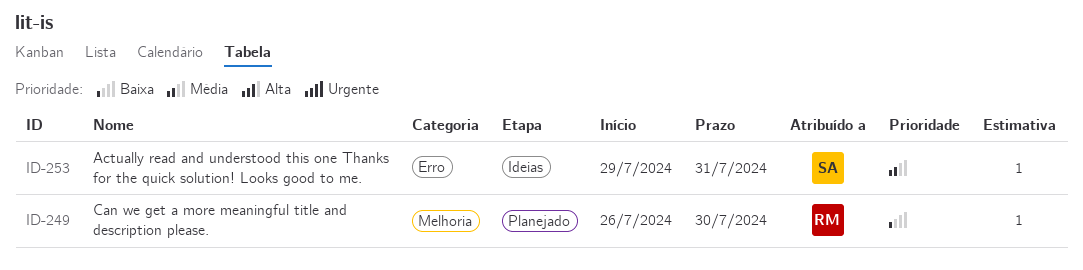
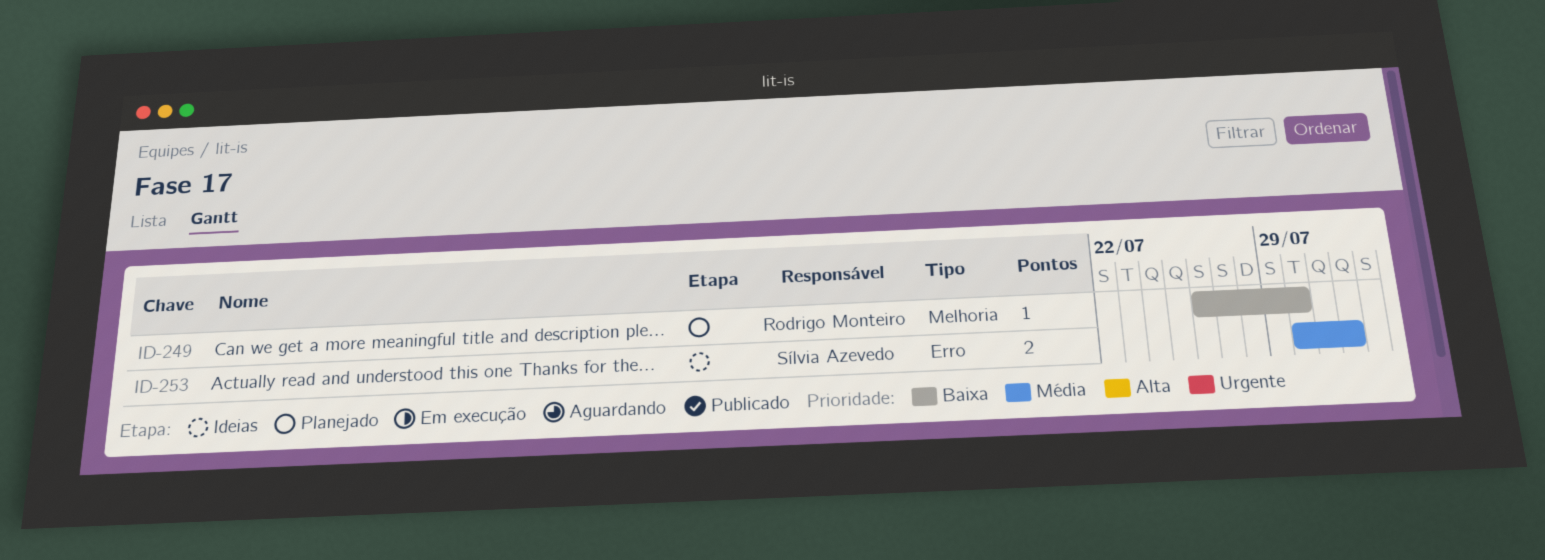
ID-253, estimate: 1 -> 2
ID-253, start: Jul 29 -> Jul 30
ID-253, due: Jul 31 -> Aug 1

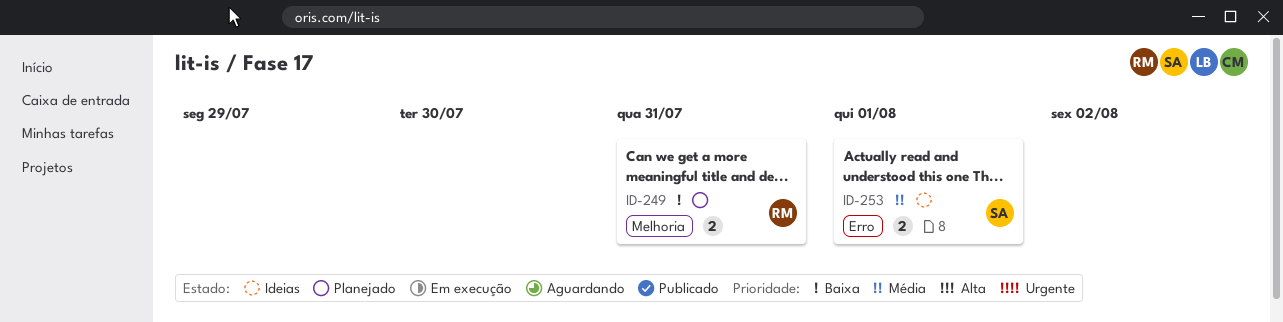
ID-249, estimate: 1 -> 2
ID-249, due: Jul 30 -> Jul 31

